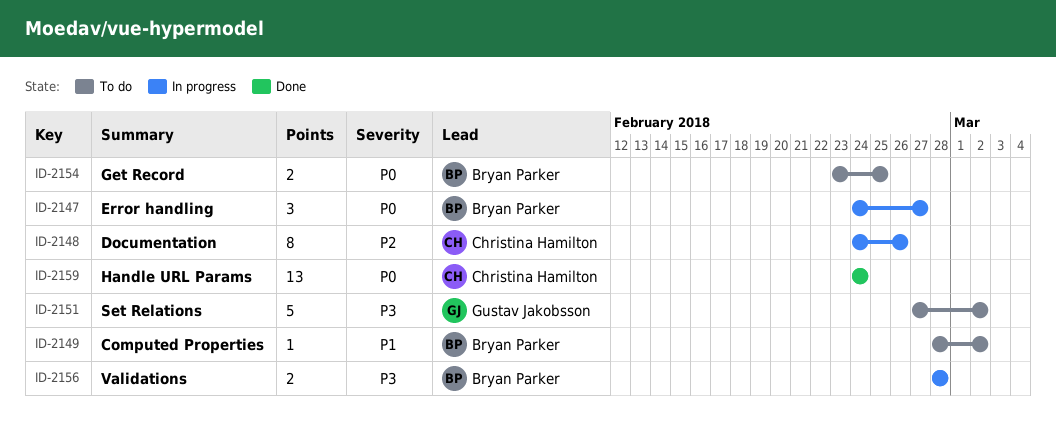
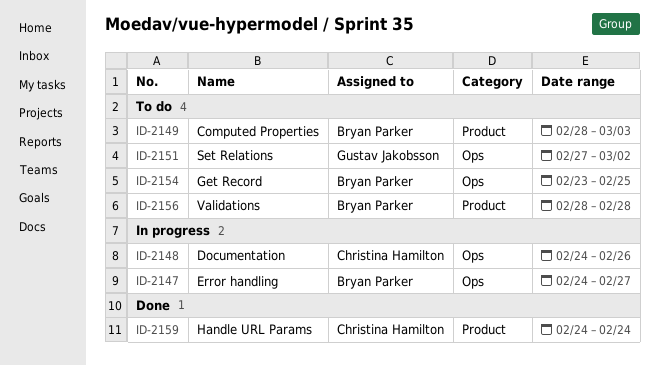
ID-2149, due: Mar 2 -> Mar 3
ID-2156, status: In progress -> To do

